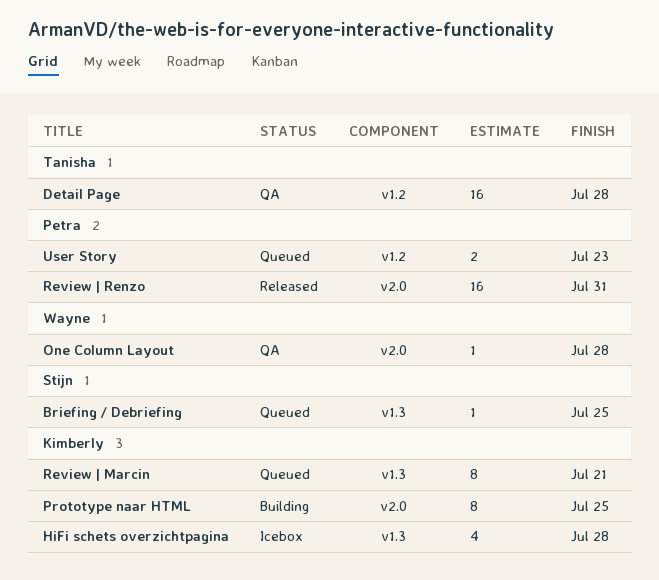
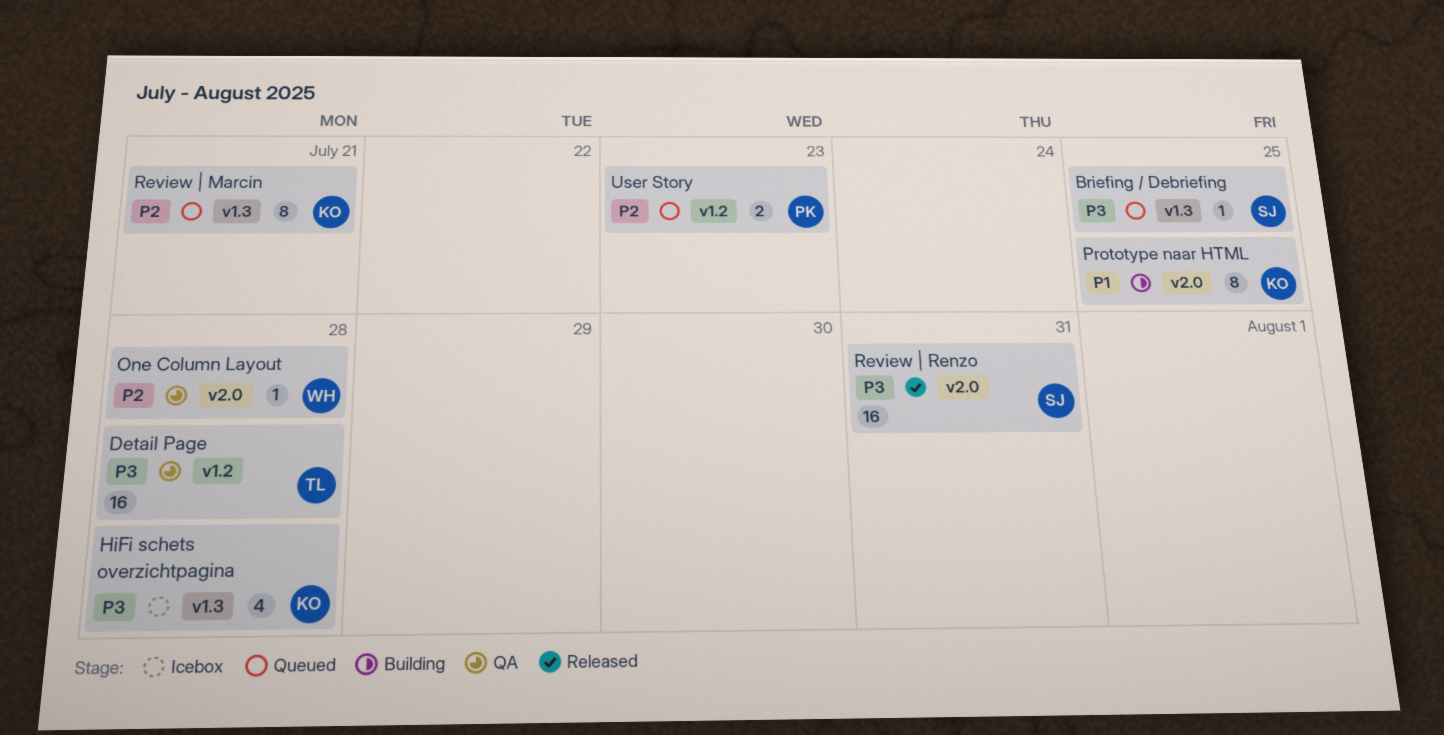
Review | Renzo, owner: Petra -> Stijn

